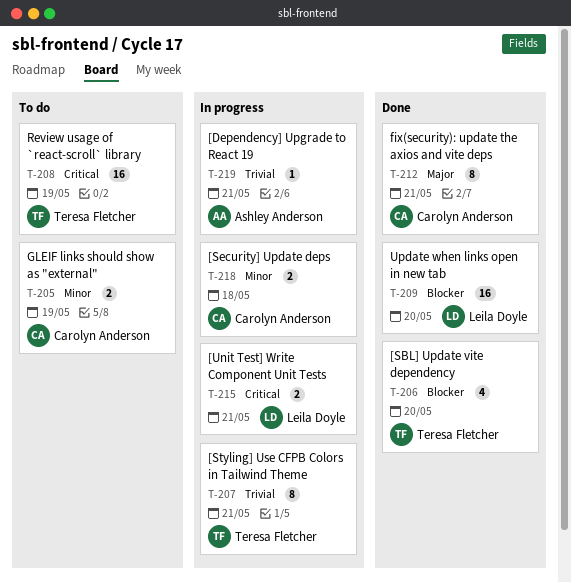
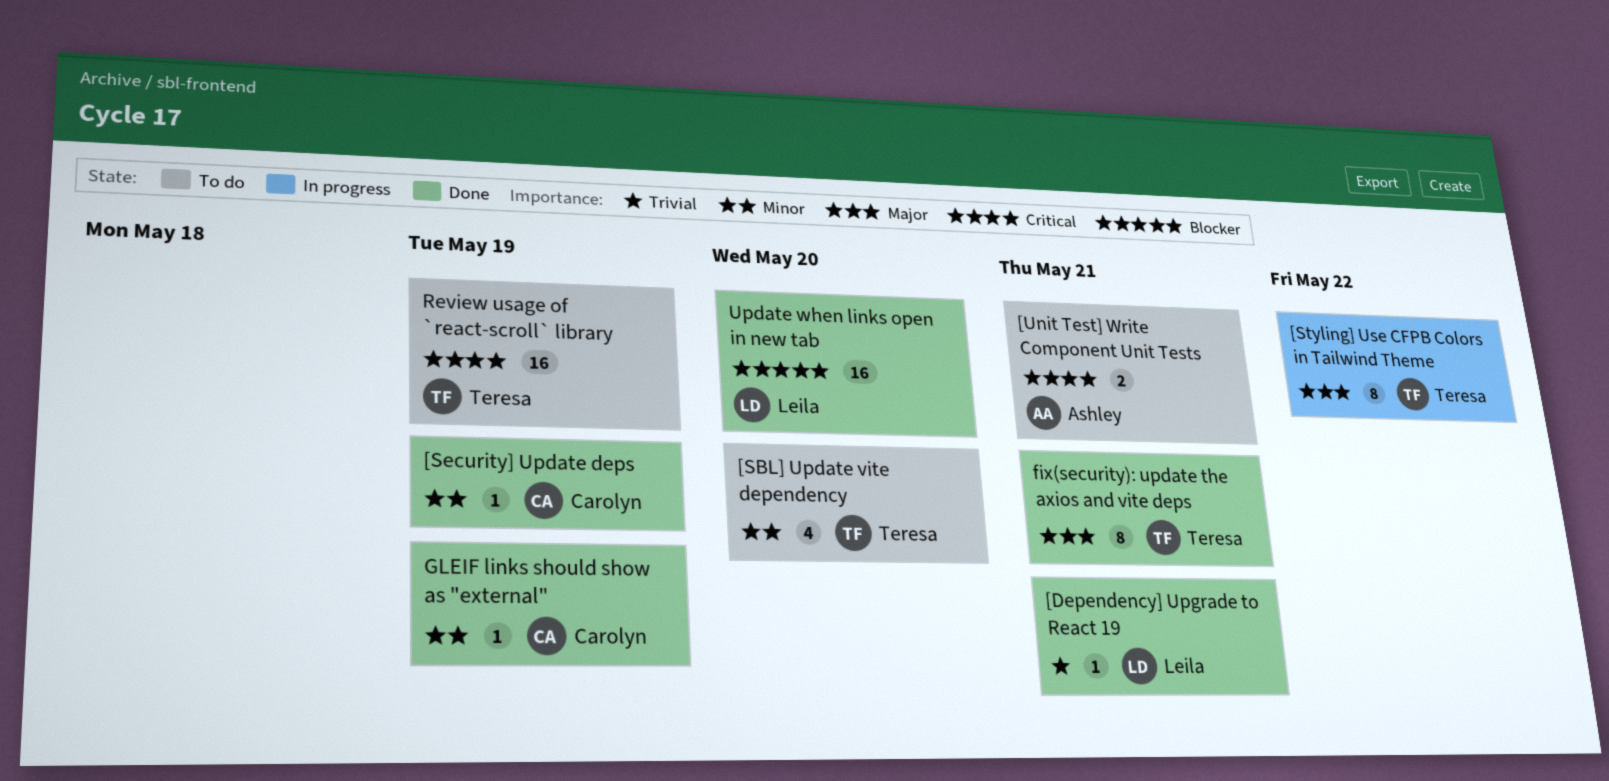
[Dependency] Upgrade to React 19, status: In progress -> Done
[Dependency] Upgrade to React 19, owner: Ashley Anderson -> Leila Doyle
[SBL] Update vite dependency, status: Done -> To do
[SBL] Update vite dependency, priority: Blocker -> Minor
[Security] Update deps, status: In progress -> Done
[Security] Update deps, estimate: 2 -> 1
[Security] Update deps, due: May 18 -> May 19
[Styling] Use CFPB Colors in Tailwind Theme, priority: Trivial -> Major
[Styling] Use CFPB Colors in Tailwind Theme, due: May 21 -> May 22
[Unit Test] Write Component Unit Tests, status: In progress -> To do
[Unit Test] Write Component Unit Tests, owner: Leila Doyle -> Ashley Anderson
fix(security): update the axios and vite deps, owner: Carolyn Anderson -> Teresa Fletcher
GLEIF links should show as "external", status: To do -> Done
GLEIF links should show as "external", estimate: 2 -> 1

